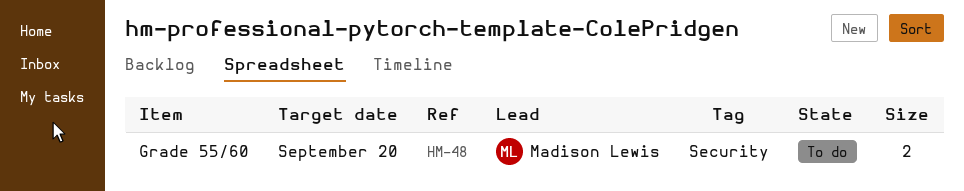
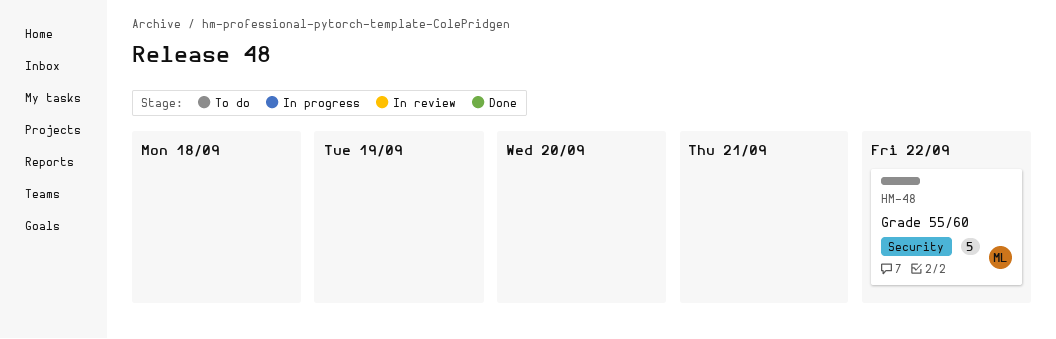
HM-48, estimate: 2 -> 5
HM-48, due: Sep 20 -> Sep 22

